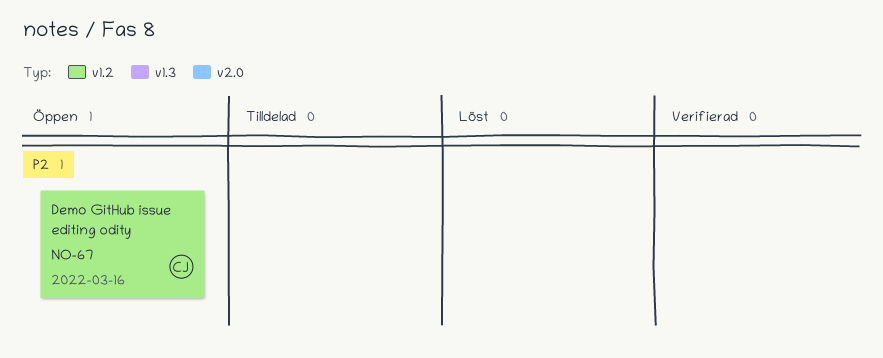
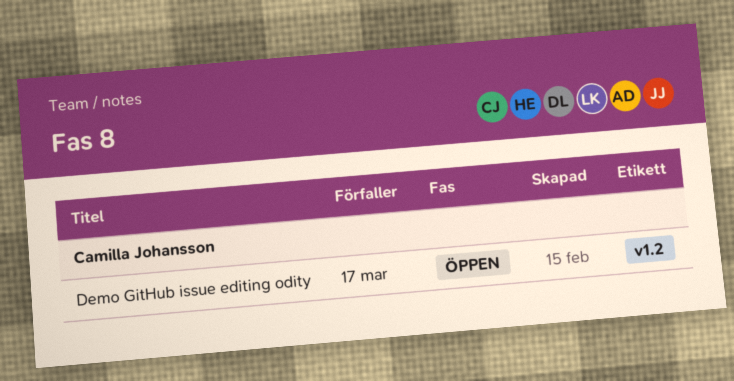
Demo GitHub issue editing odity, due: Mar 16 -> Mar 17

